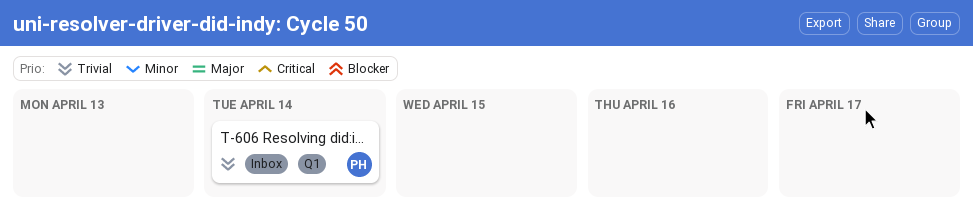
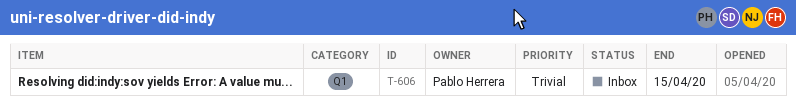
T-606, due: Apr 14 -> Apr 15

